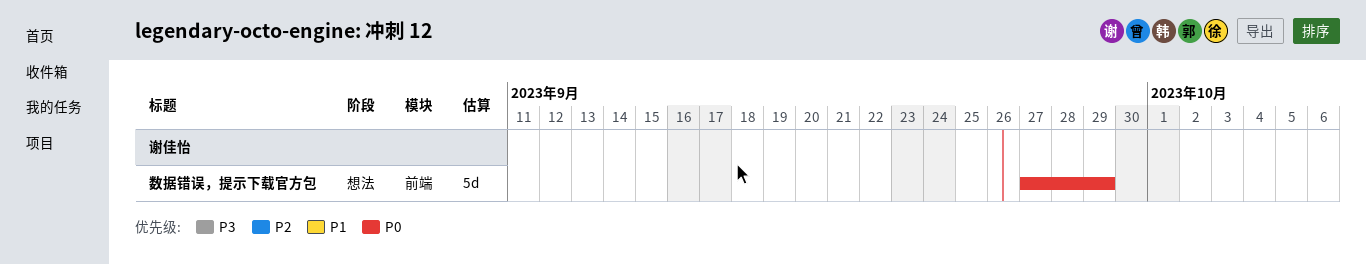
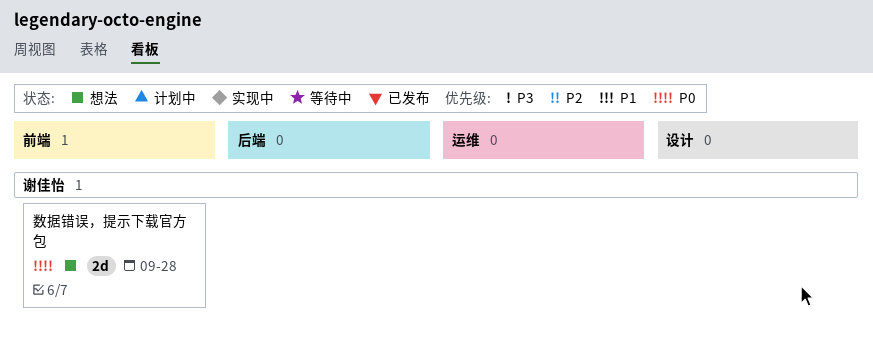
数据错误，提示下载官方包, estimate: 5d -> 2d
数据错误，提示下载官方包, due: Sep 29 -> Sep 28

